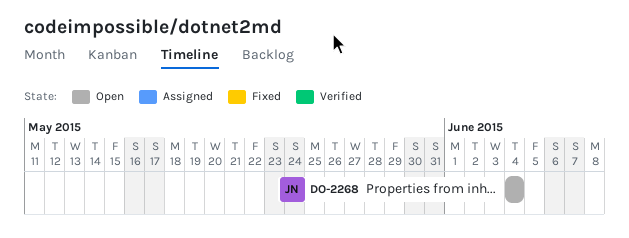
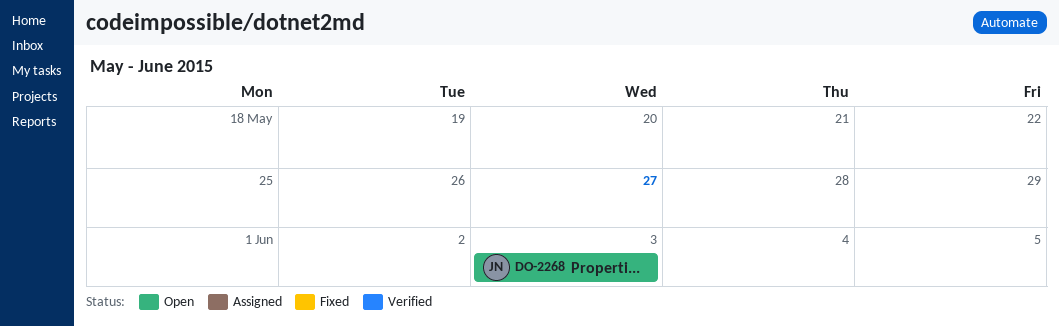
DO-2268, start: Jun 4 -> Jun 3
DO-2268, due: Jun 4 -> Jun 3

